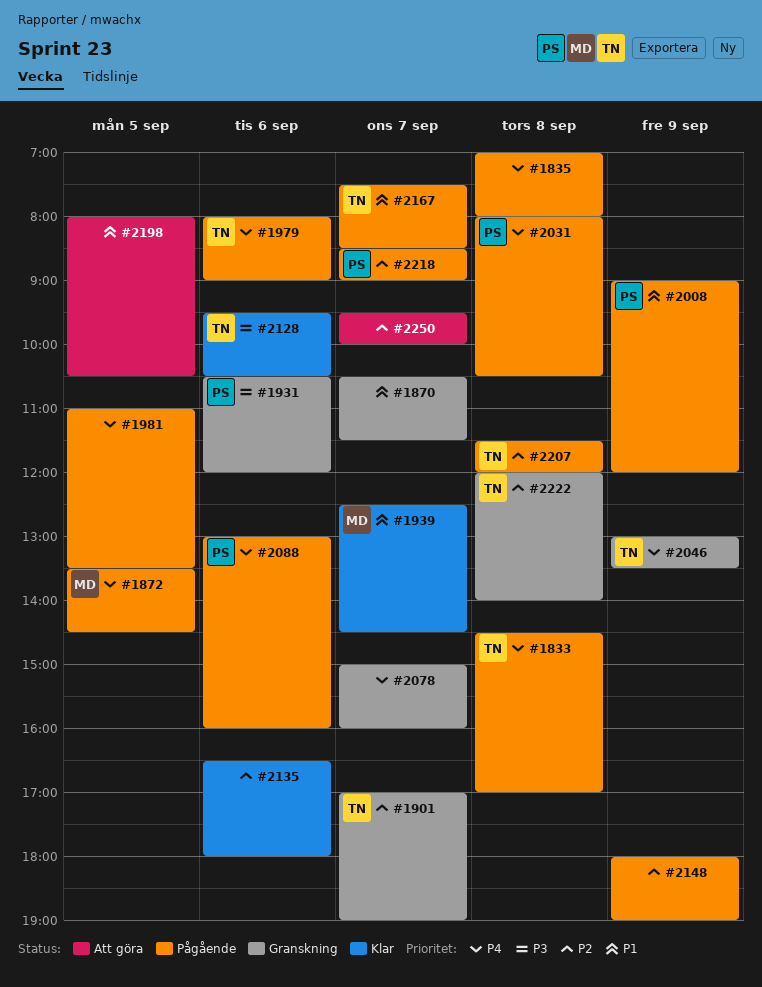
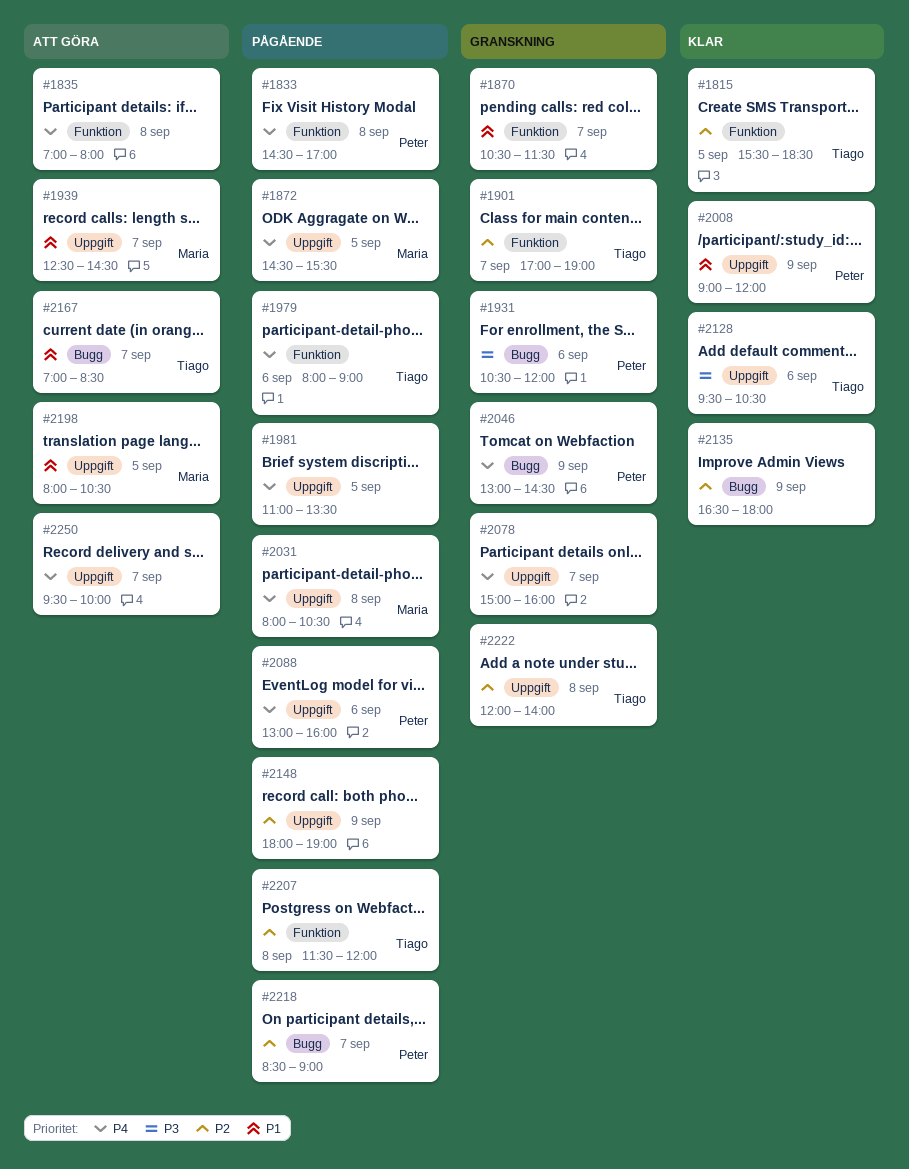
#1815: none -> present
#1833, owner: Tiago -> Peter
#1835, status: Pågående -> Att göra
#1872, begins: 13:30 -> 14:30
#1872, ends: 14:30 -> 15:30
#1939, status: Klar -> Att göra
#2008, status: Pågående -> Klar
#2031, owner: Peter -> Maria
#2046, owner: Tiago -> Peter
#2046, ends: 13:30 -> 14:30
#2135, day: Sep 6 -> Sep 9
#2167, status: Pågående -> Att göra
#2167, begins: 07:30 -> 07:00
#2198, owner: none -> Maria
#2250, priority: P2 -> P4

